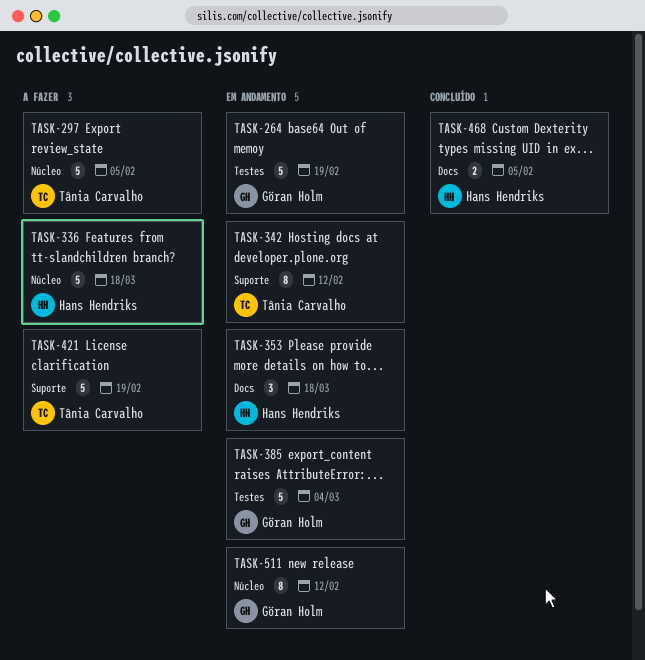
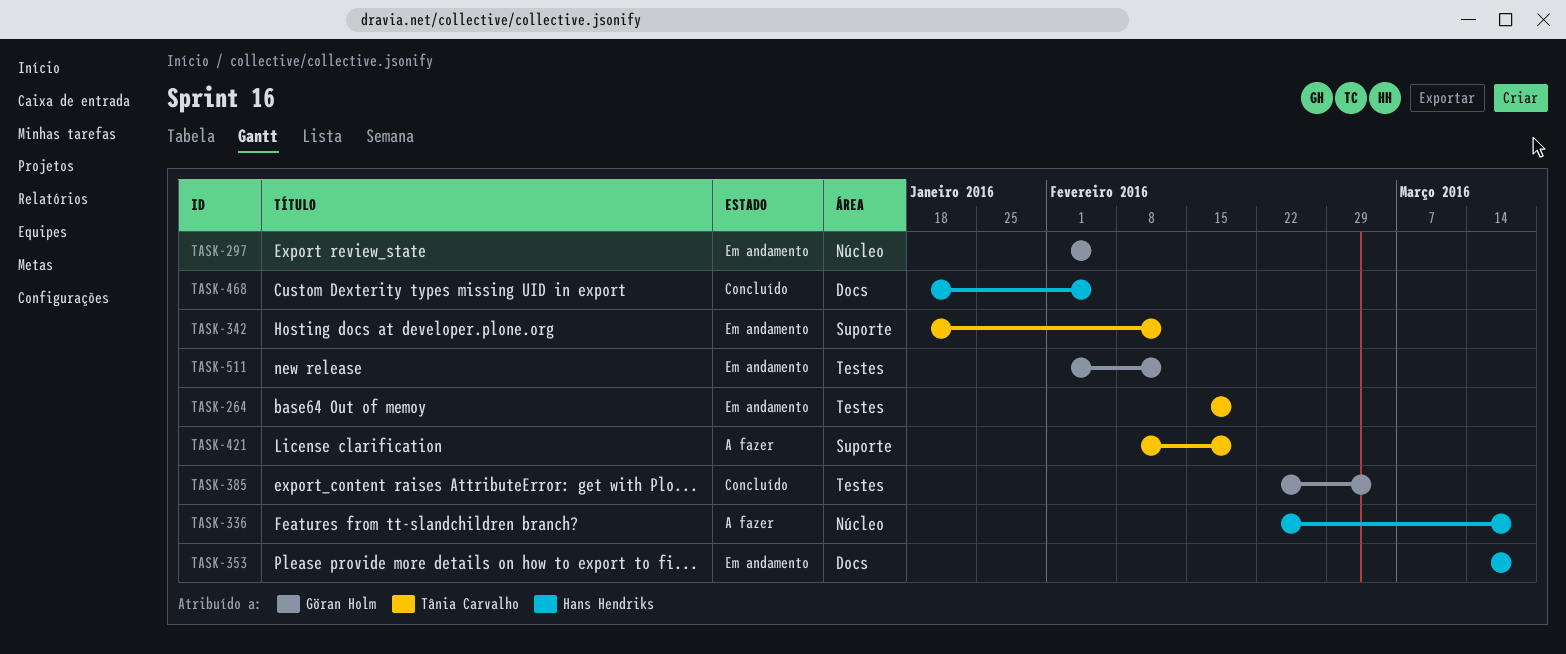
TASK-264, owner: Göran Holm -> Tânia Carvalho
TASK-297, status: A fazer -> Em andamento
TASK-297, owner: Tânia Carvalho -> Göran Holm
TASK-385, status: Em andamento -> Concluído
TASK-511, label: Núcleo -> Testes

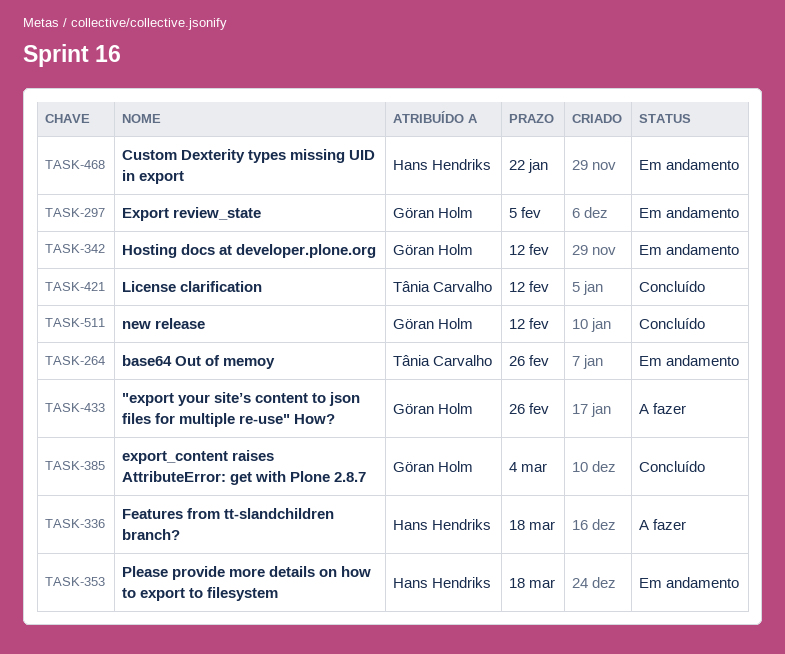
TASK-264, due: Feb 19 -> Feb 26
TASK-342, owner: Tânia Carvalho -> Göran Holm
TASK-421, status: A fazer -> Concluído
TASK-421, due: Feb 19 -> Feb 12
TASK-433: none -> present
TASK-468, status: Concluído -> Em andamento
TASK-468, due: Feb 5 -> Jan 22
TASK-511, status: Em andamento -> Concluído

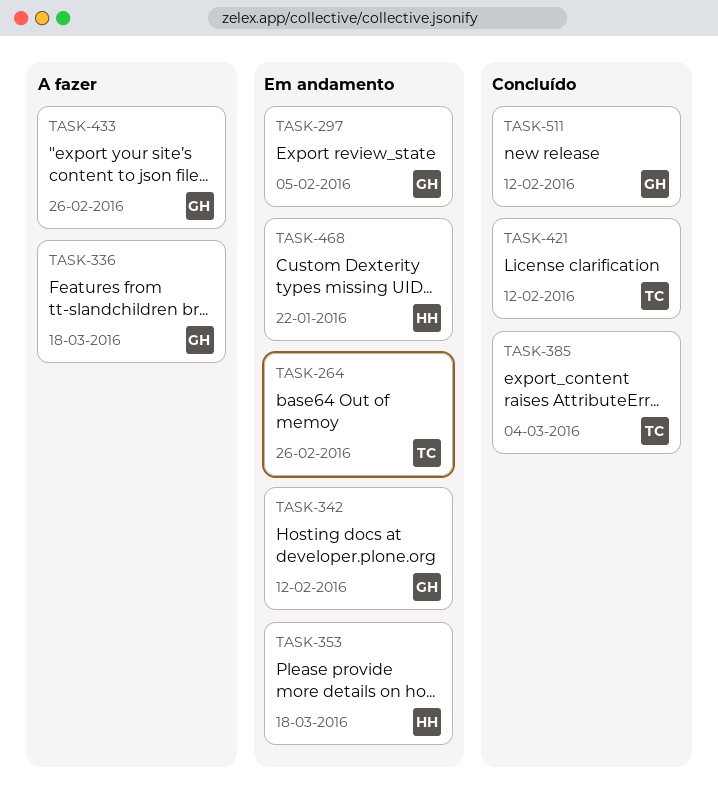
TASK-336, owner: Hans Hendriks -> Göran Holm
TASK-385, owner: Göran Holm -> Tânia Carvalho

